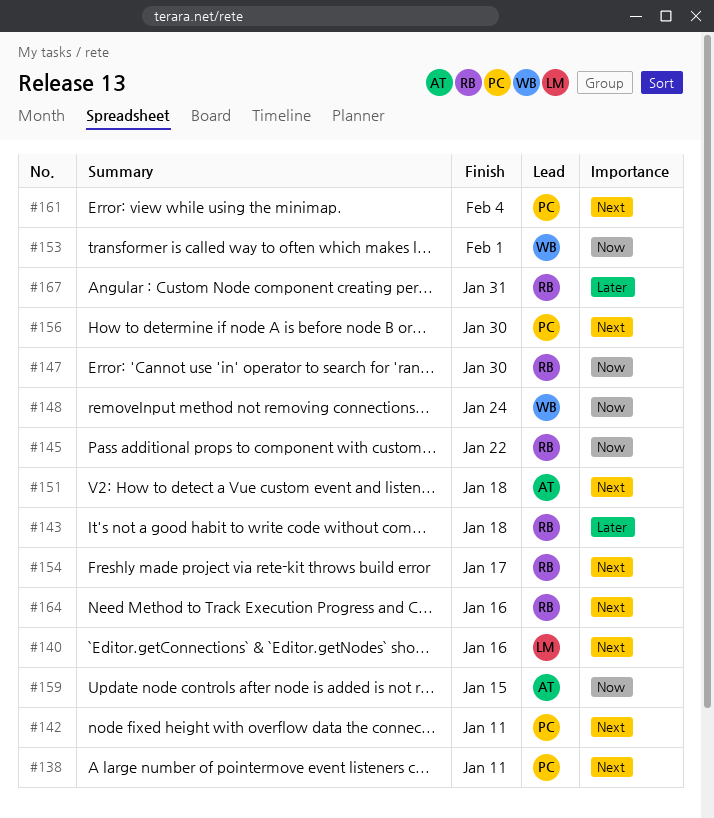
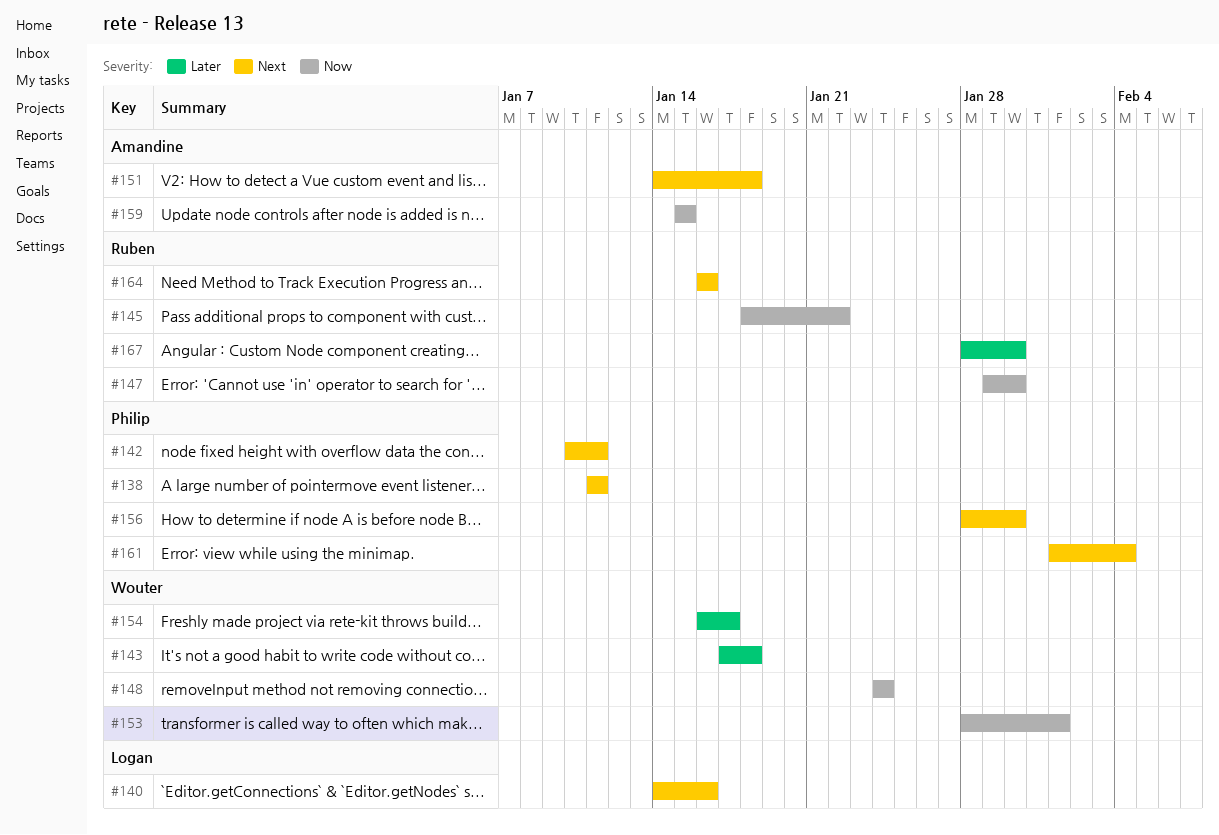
#143, owner: Ruben -> Wouter
#154, owner: Ruben -> Wouter
#154, priority: Next -> Later
#167, due: Jan 31 -> Jan 30

